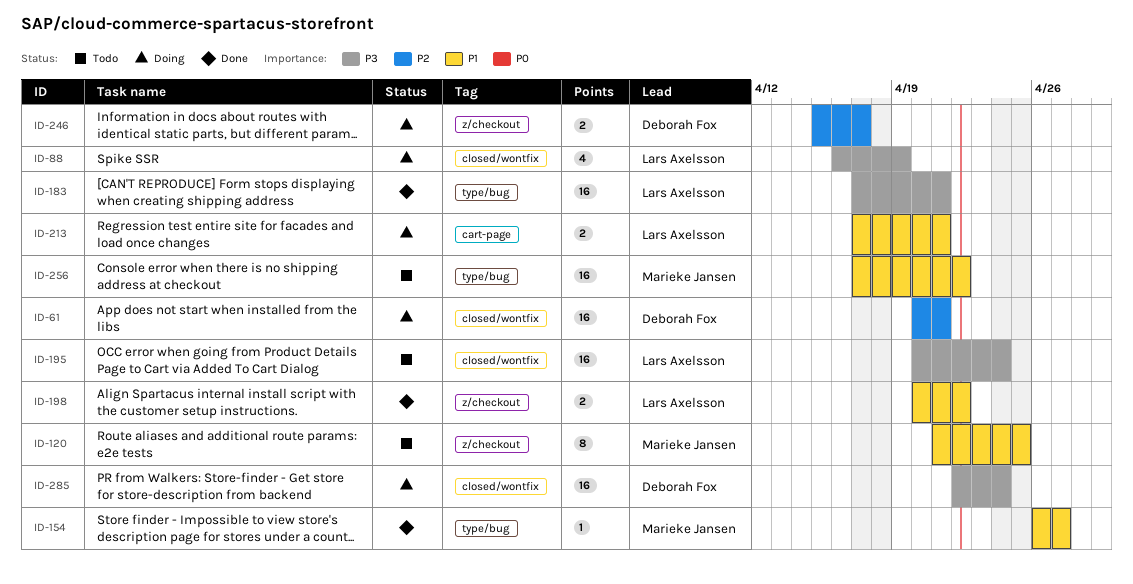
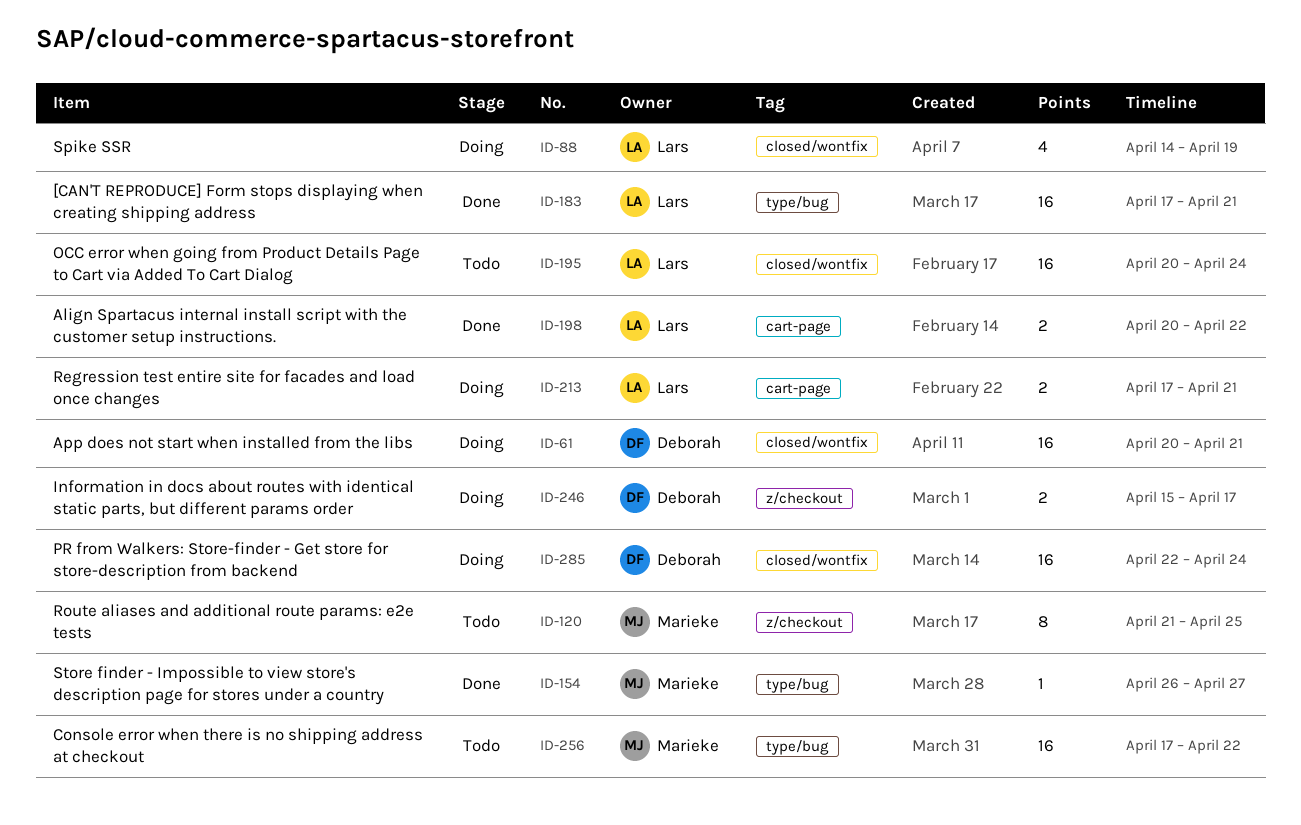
ID-88, start: Apr 16 -> Apr 14
ID-198, label: z/checkout -> cart-page

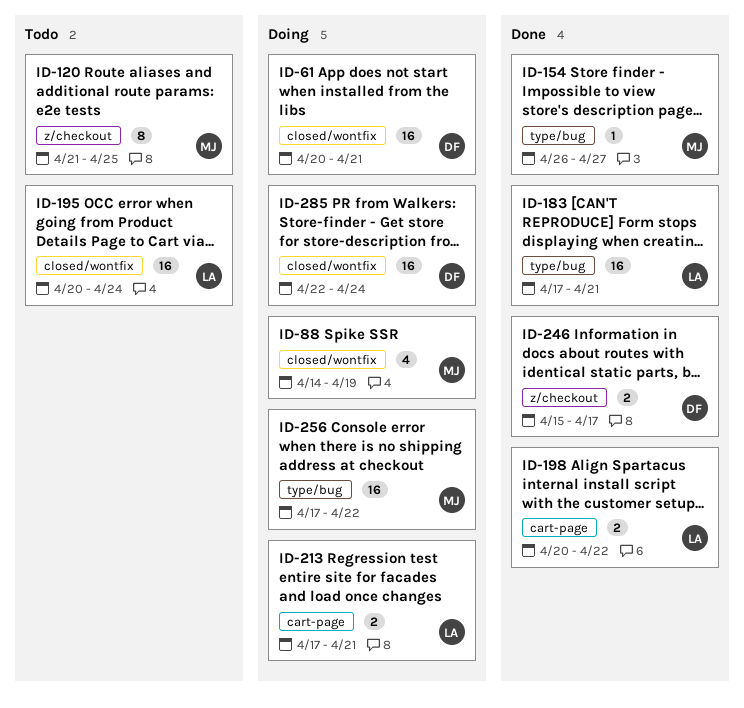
ID-88, owner: Lars -> Marieke
ID-246, status: Doing -> Done
ID-256, status: Todo -> Doing

